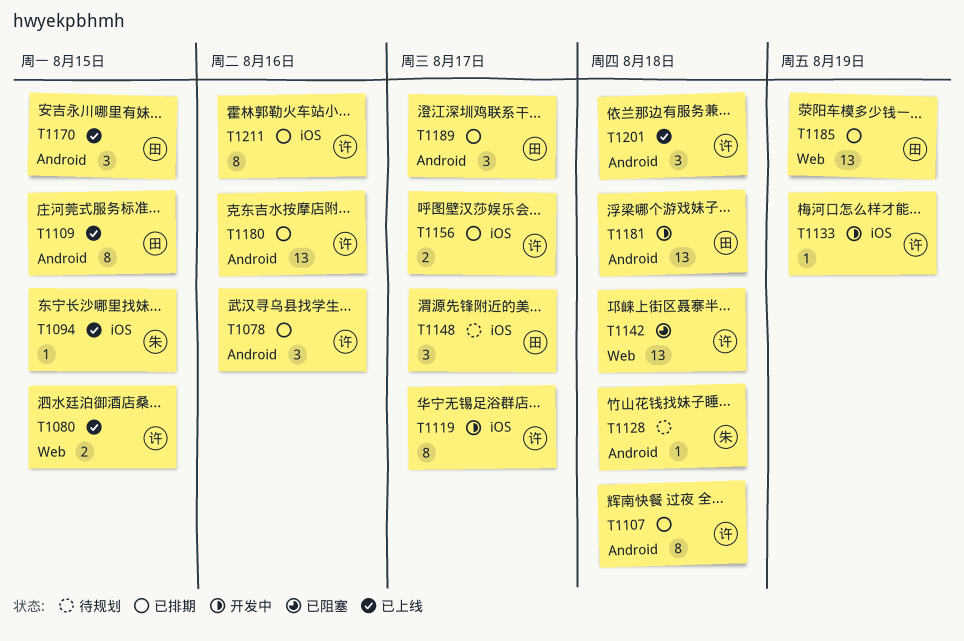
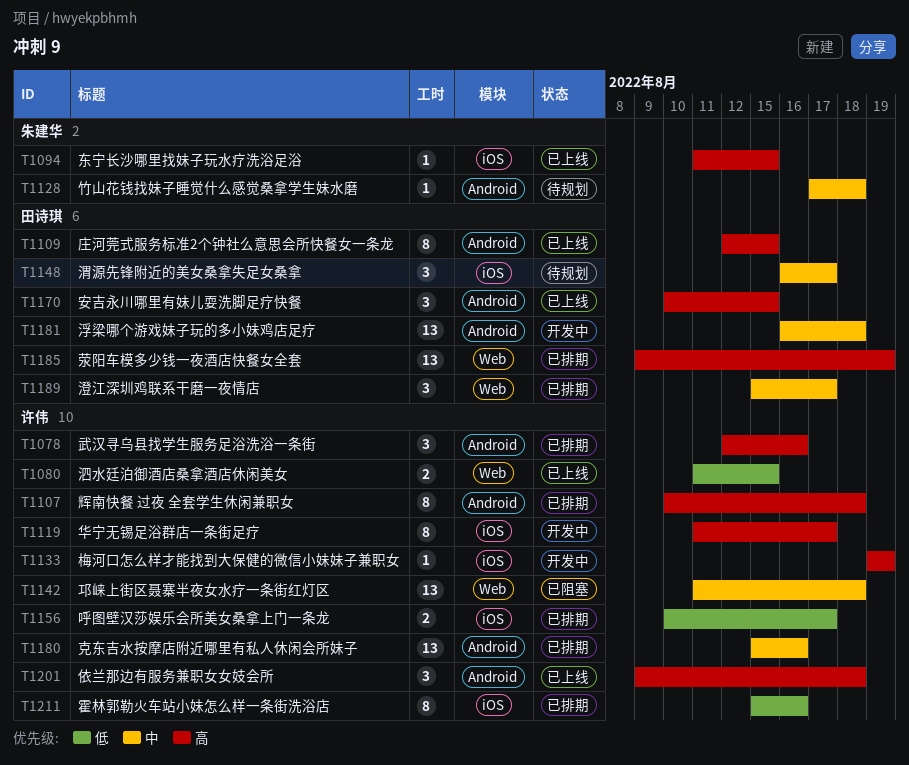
T1189, label: Android -> Web

